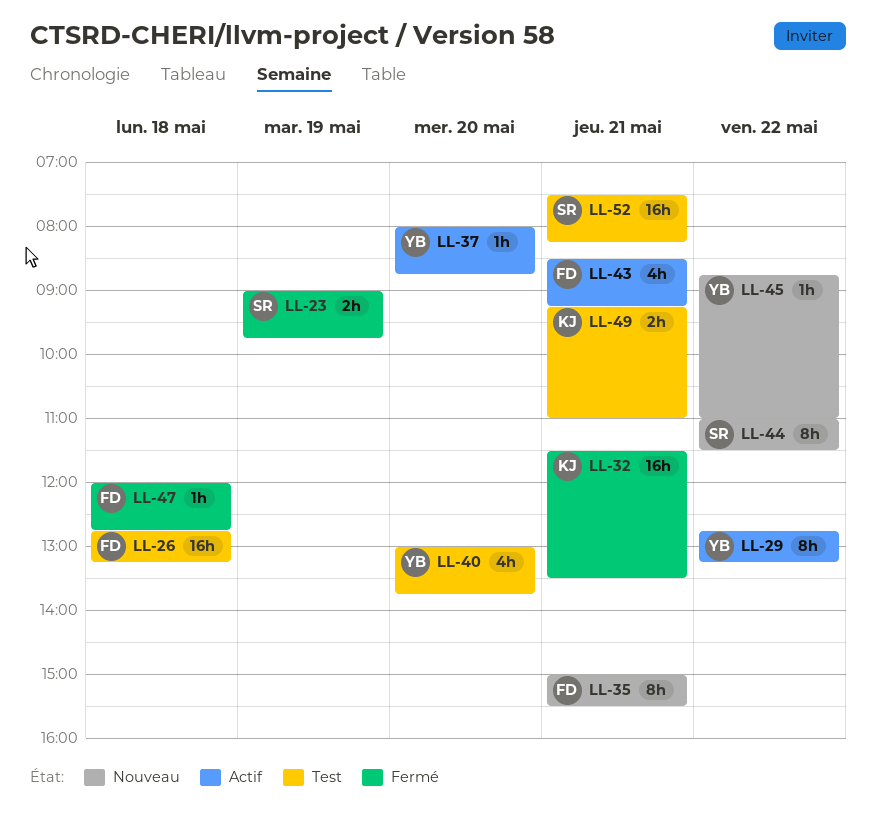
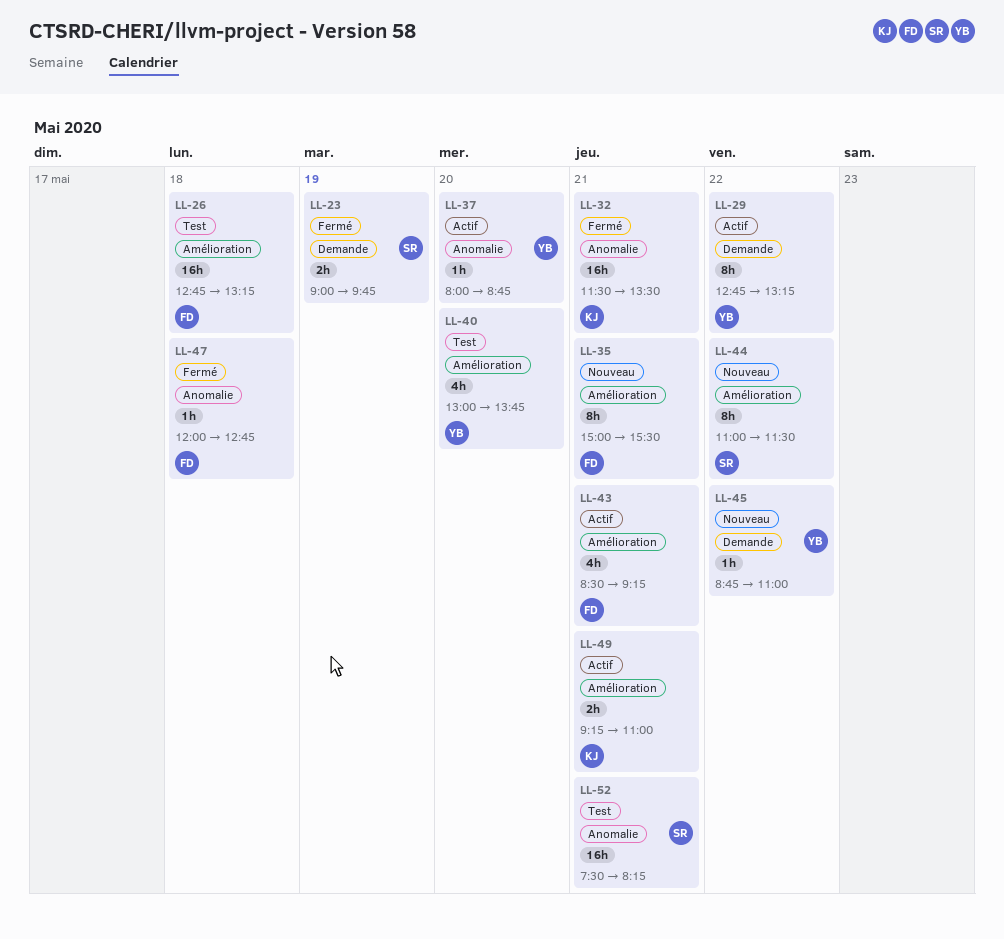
LL-49, status: Test -> Actif

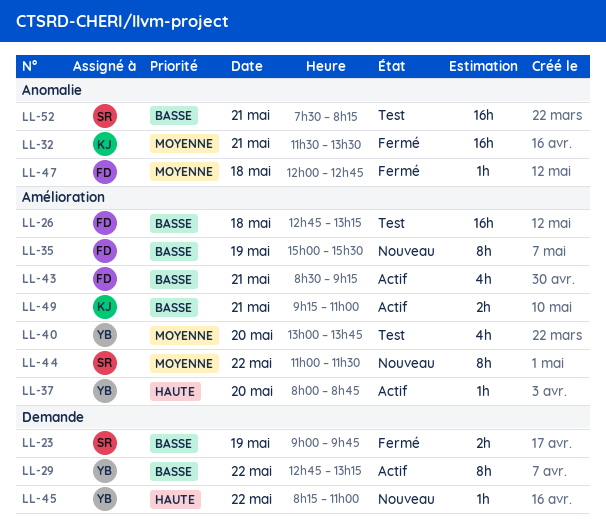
LL-35, day: May 21 -> May 19
LL-37, label: Anomalie -> Amélioration
LL-45, begins: 08:45 -> 08:15

